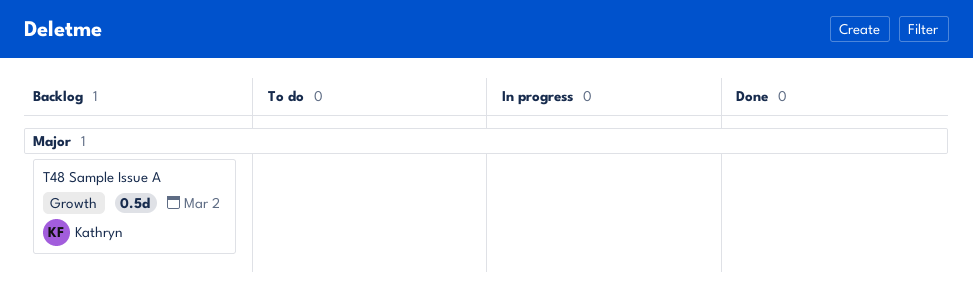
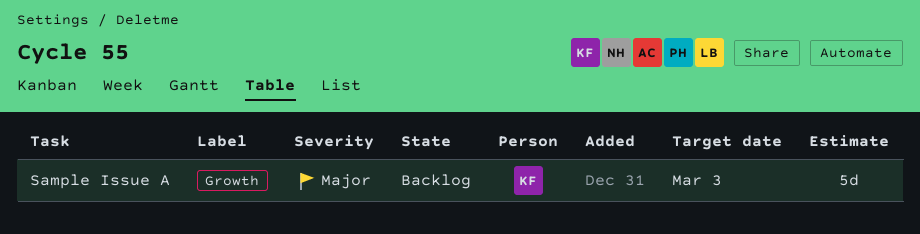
Sample Issue A, estimate: 0.5d -> 5d
Sample Issue A, due: Mar 2 -> Mar 3

